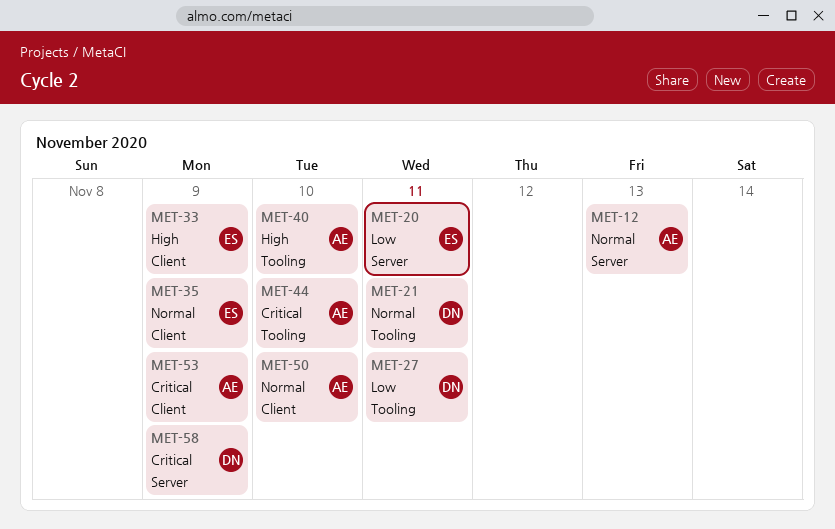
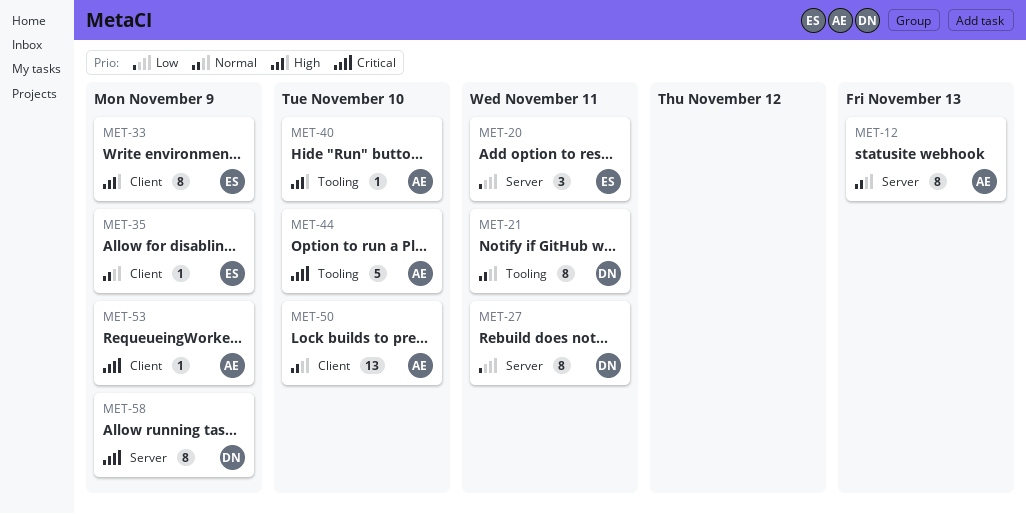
MET-27, label: Tooling -> Server

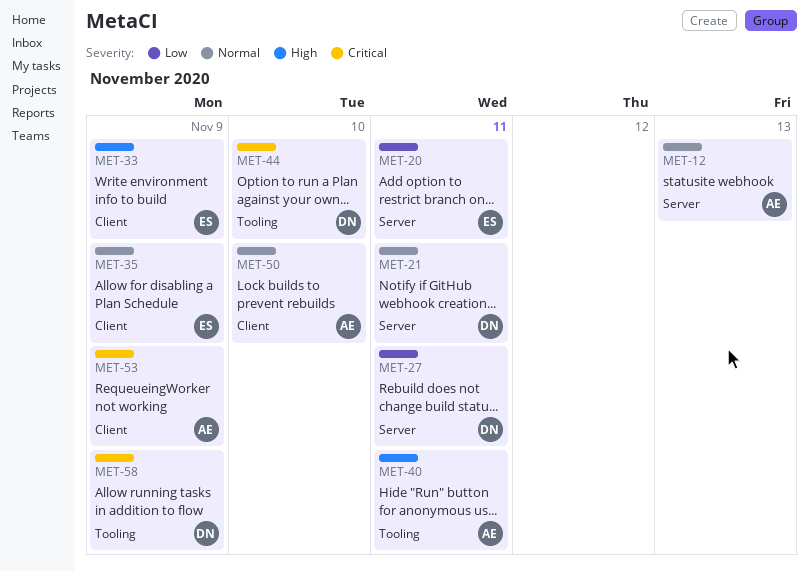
MET-21, label: Tooling -> Server
MET-40, due: Nov 10 -> Nov 11
MET-44, owner: AE -> DN
MET-58, label: Server -> Tooling

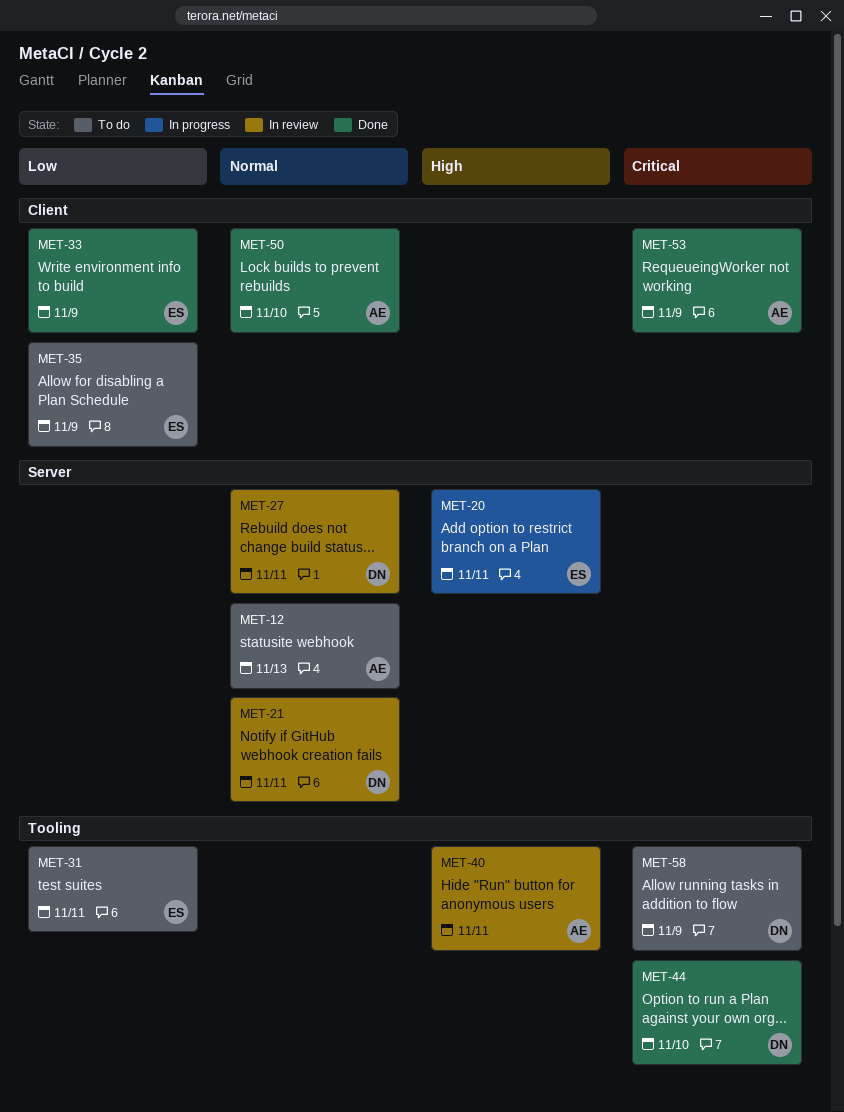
MET-20, priority: Low -> High
MET-27, priority: Low -> Normal
MET-31: none -> present
MET-33, priority: High -> Low
MET-35, priority: Normal -> Low

